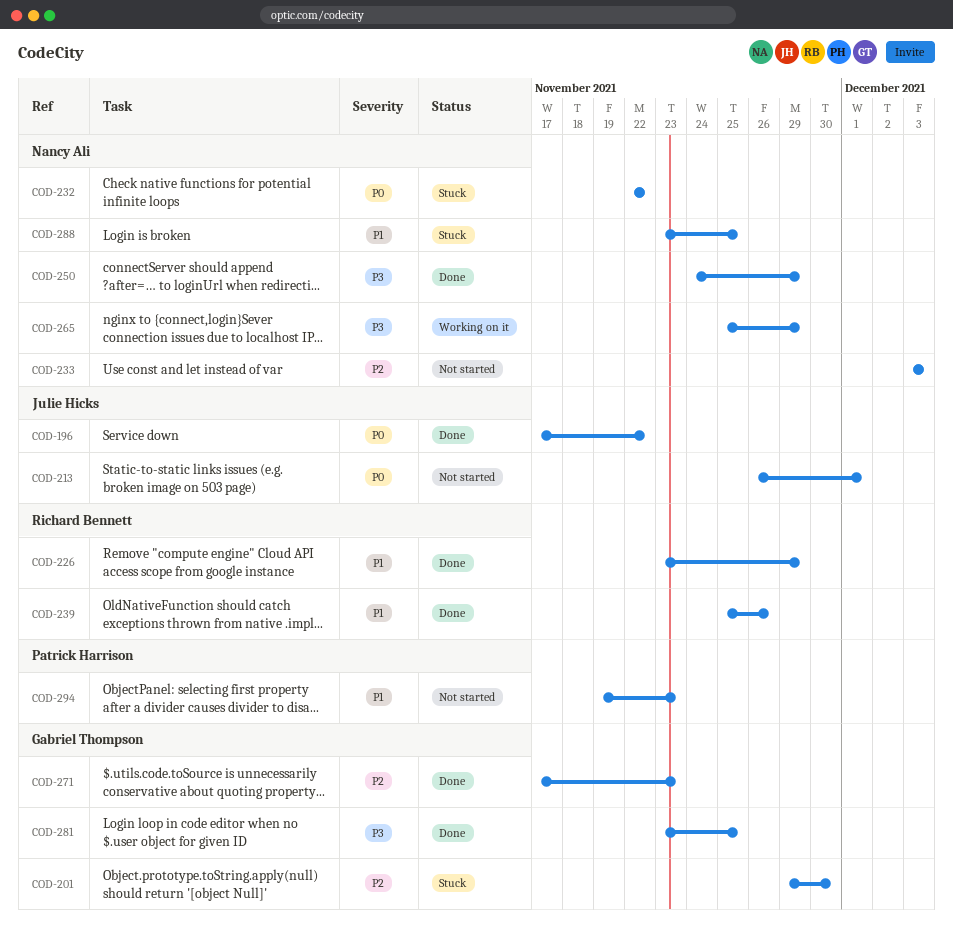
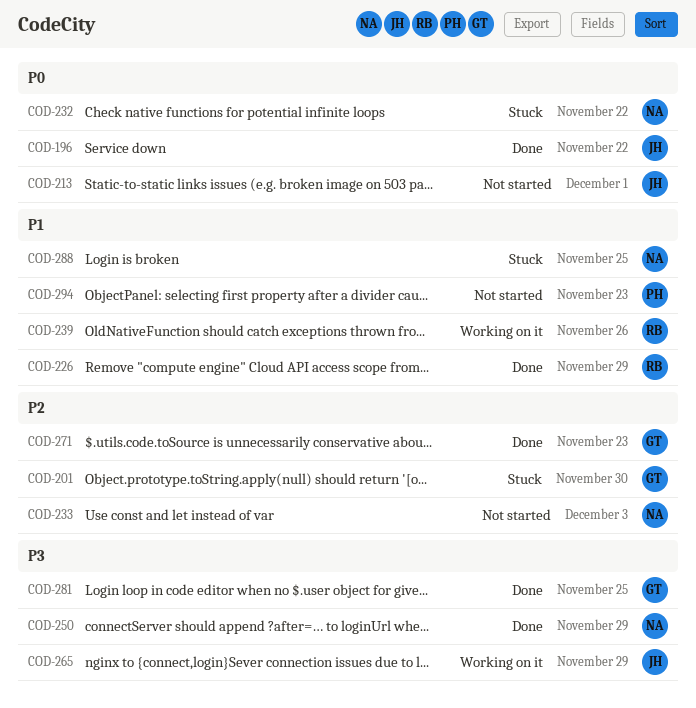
COD-239, status: Done -> Working on it
COD-265, owner: Nancy Ali -> Julie Hicks

